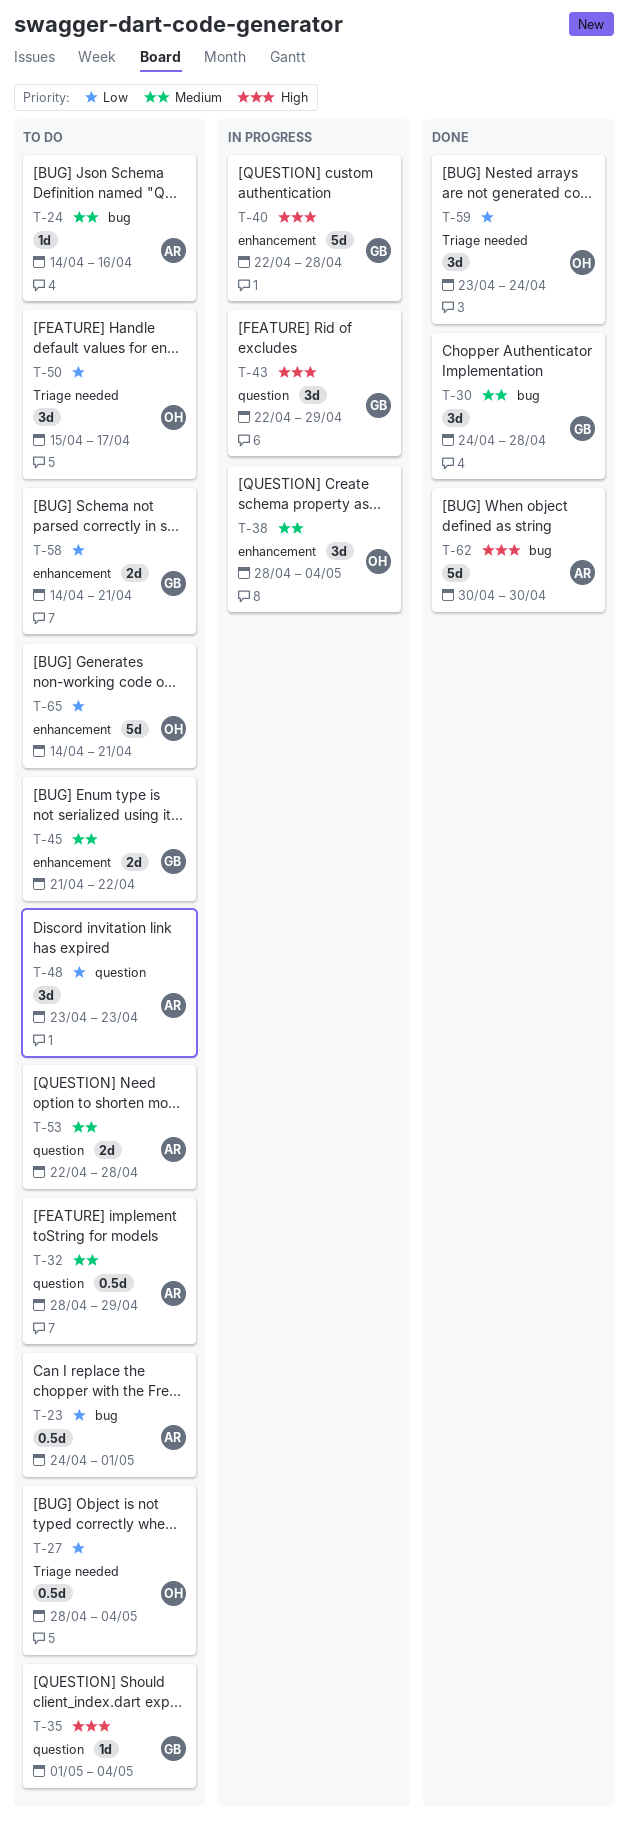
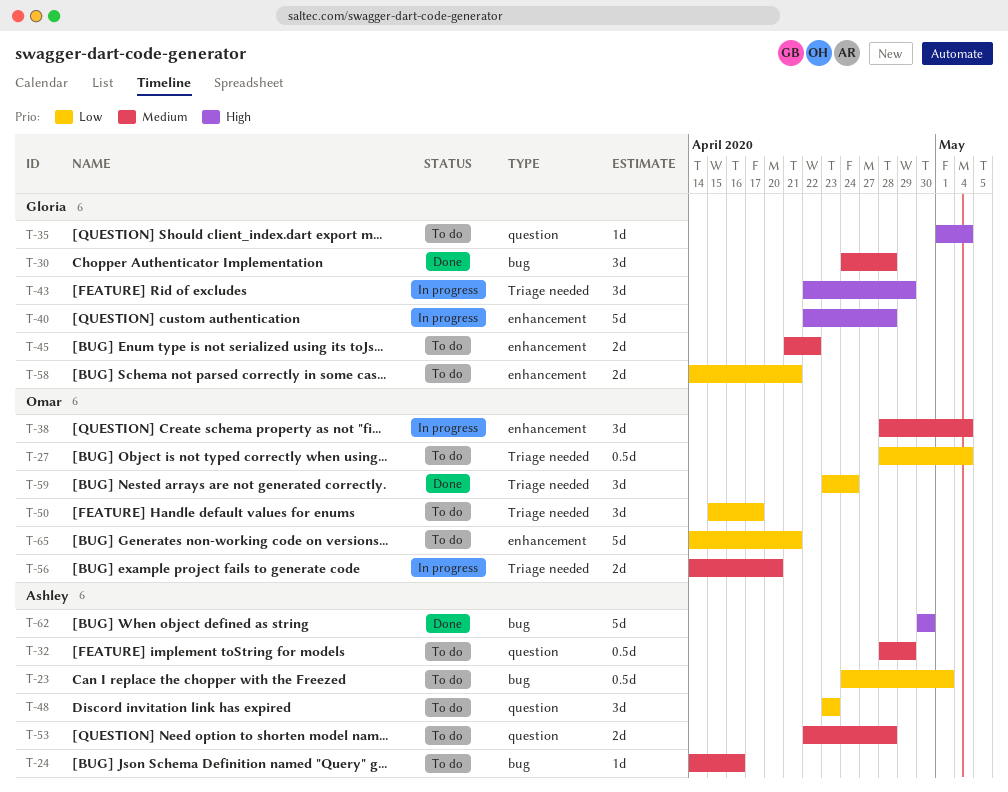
T-43, label: question -> Triage needed
T-56: none -> present

